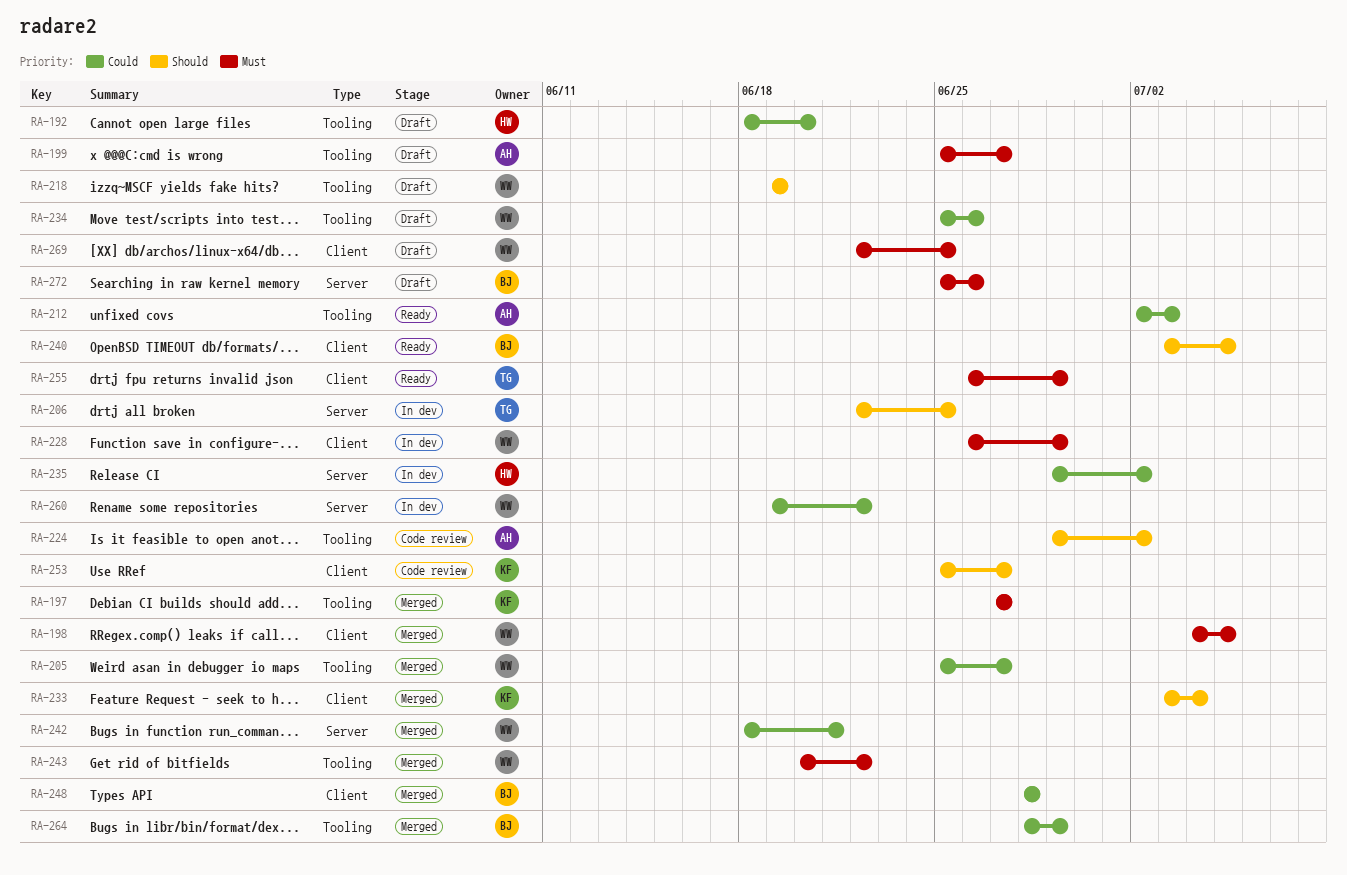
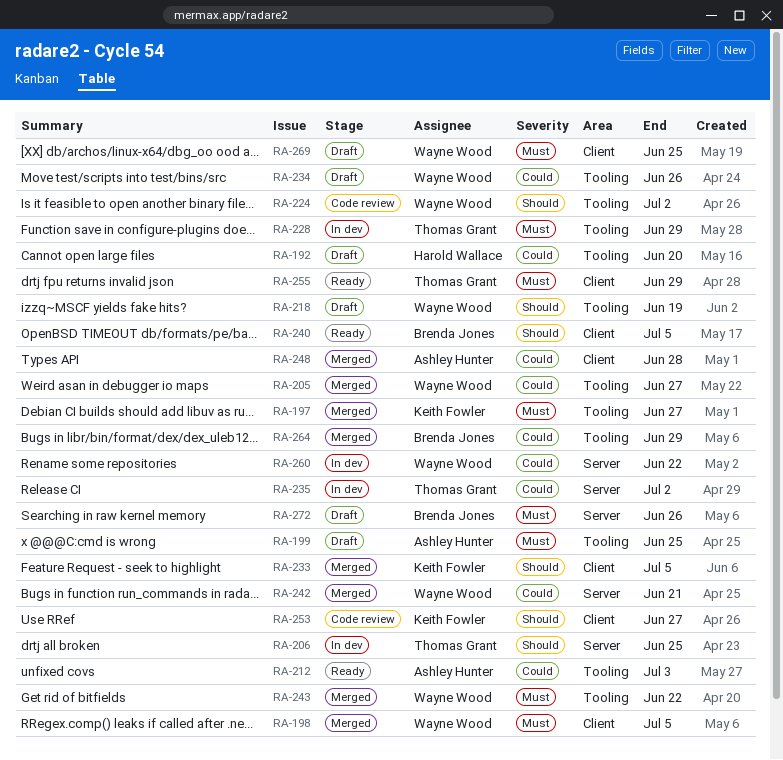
RA-199, due: Jun 27 -> Jun 25
RA-224, owner: Ashley Hunter -> Wayne Wood
RA-228, owner: Wayne Wood -> Thomas Grant
RA-228, label: Client -> Tooling
RA-233, due: Jul 4 -> Jul 5
RA-235, owner: Harold Wallace -> Thomas Grant
RA-248, owner: Brenda Jones -> Ashley Hunter

